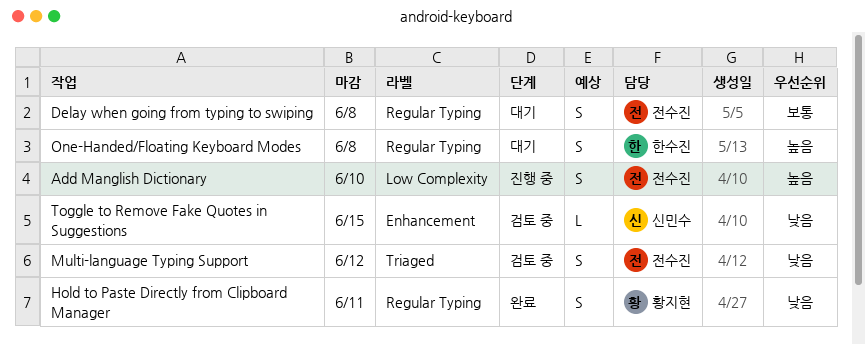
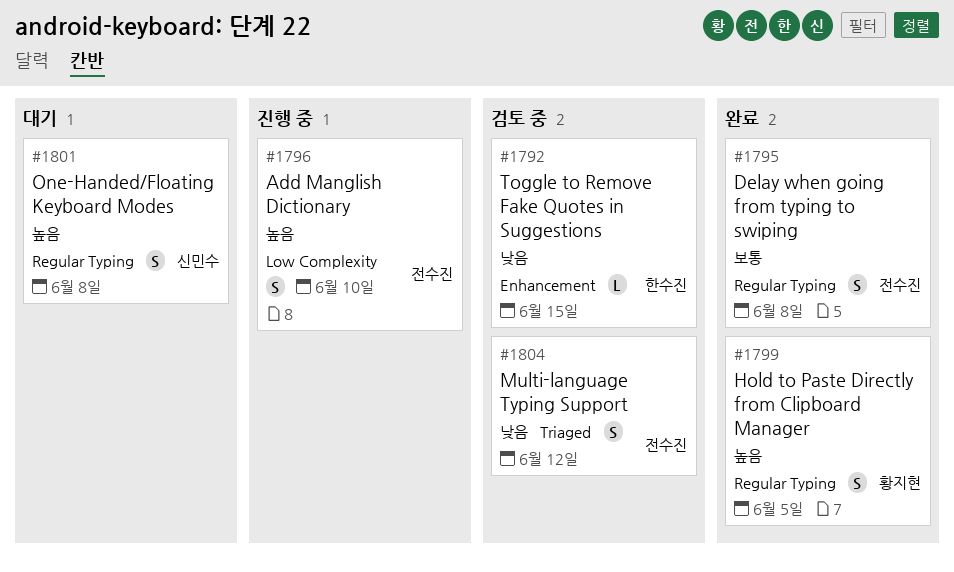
Delay when going from typing to swiping, status: 대기 -> 완료
Hold to Paste Directly from Clipboard Manager, priority: 낮음 -> 높음
Hold to Paste Directly from Clipboard Manager, due: Jun 11 -> Jun 5
One-Handed/Floating Keyboard Modes, owner: 한수진 -> 신민수
Toggle to Remove Fake Quotes in Suggestions, owner: 신민수 -> 한수진

